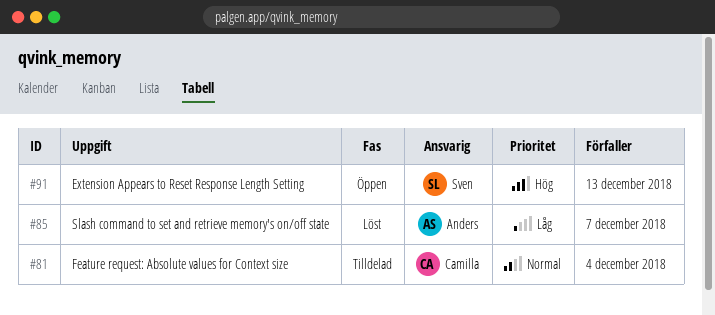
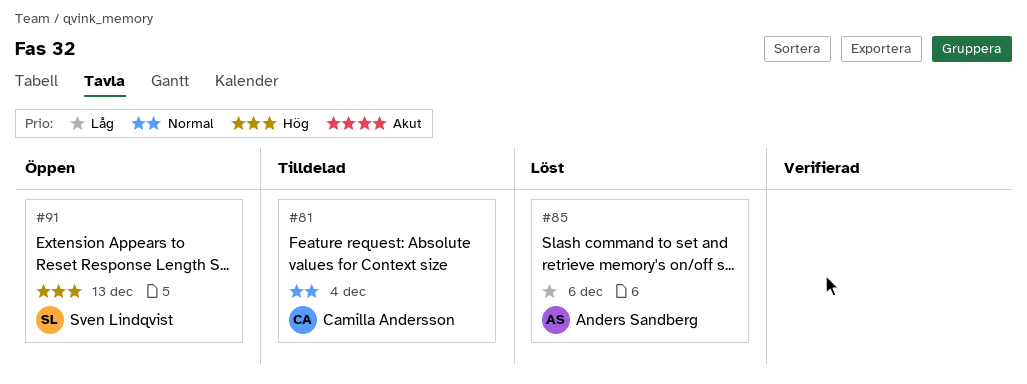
#85, due: Dec 7 -> Dec 6

